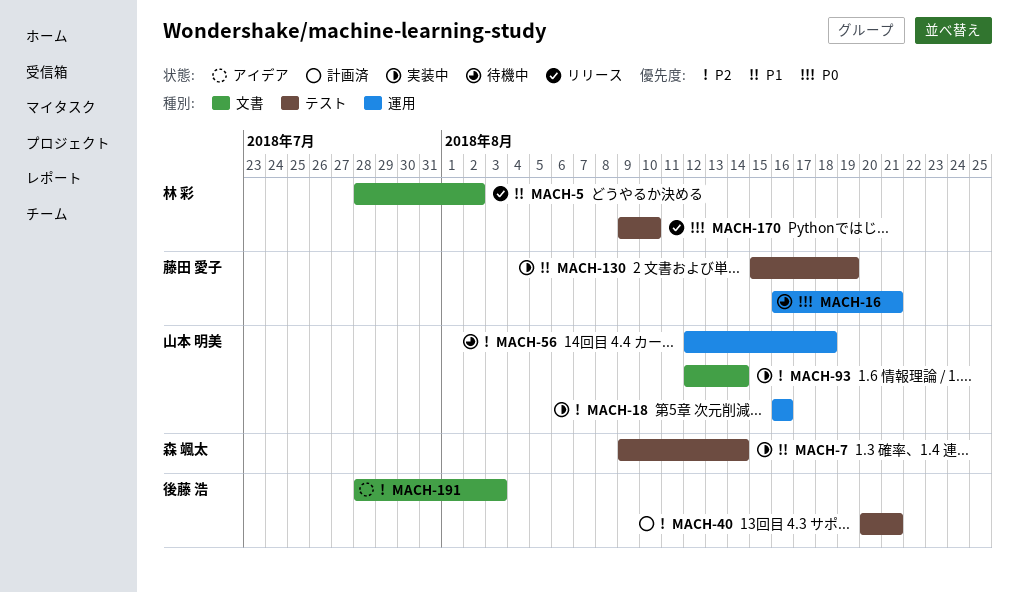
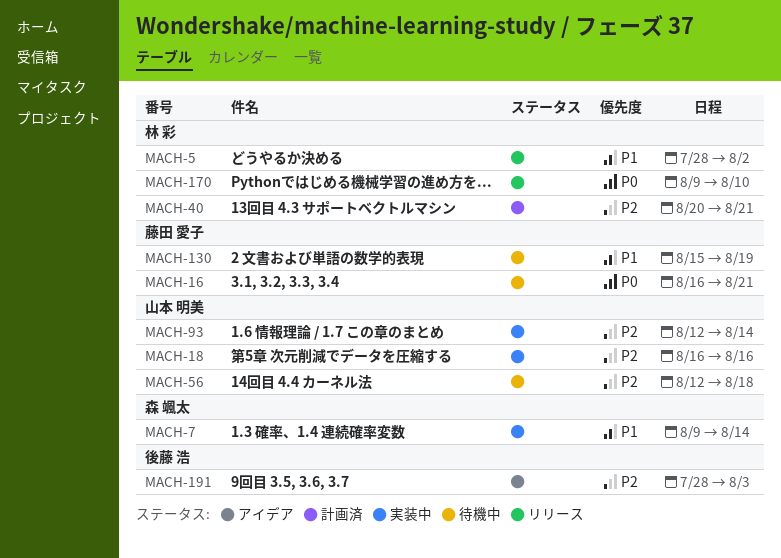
MACH-40, owner: 後藤 浩 -> 林 彩
MACH-130, status: 実装中 -> 待機中

